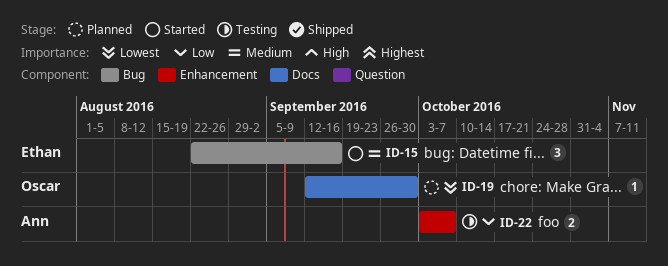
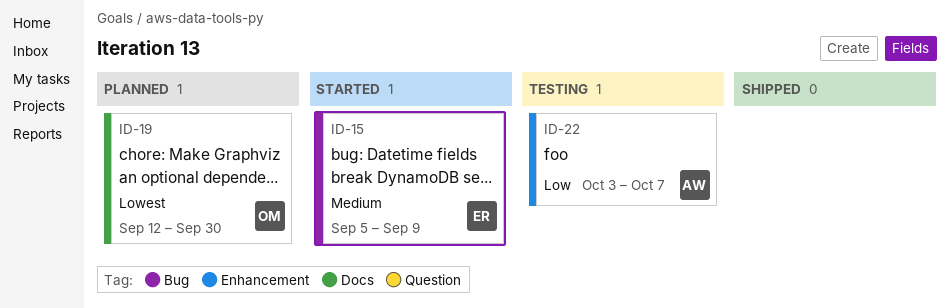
ID-15, start: Aug 22 -> Sep 5
ID-15, due: Sep 16 -> Sep 9

